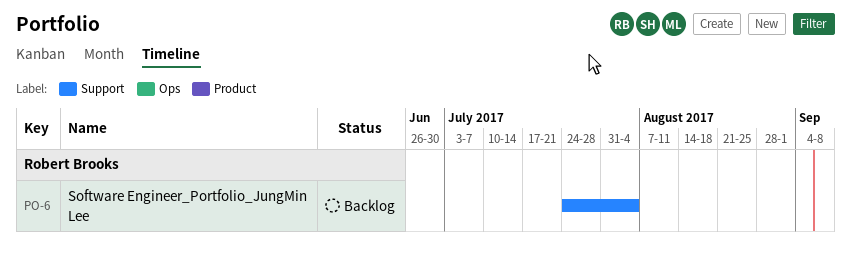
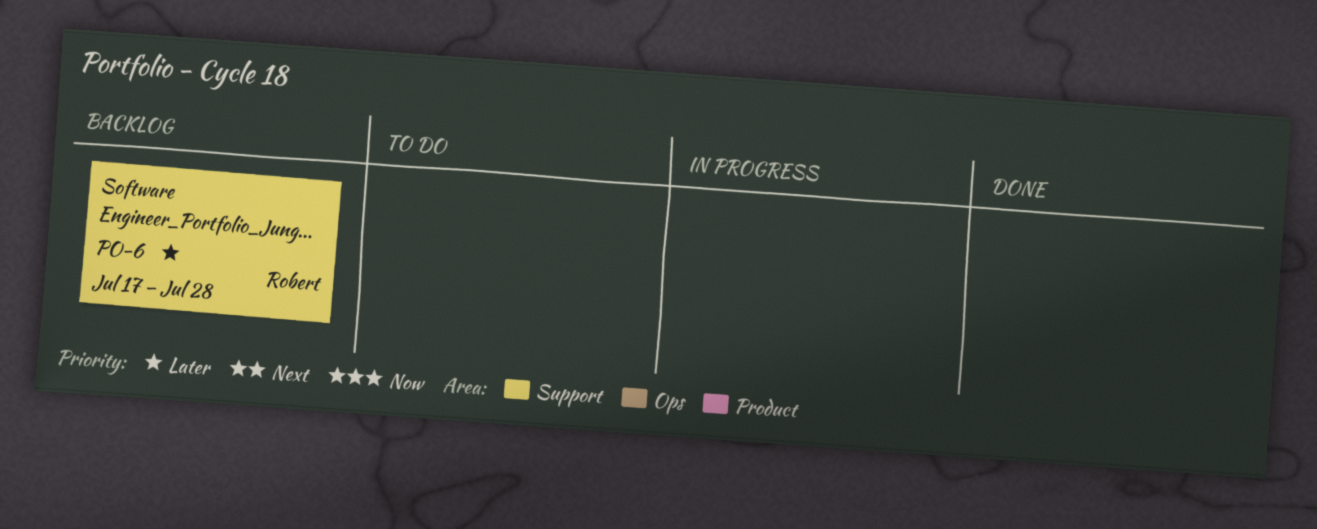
PO-6, start: Jul 24 -> Jul 17
PO-6, due: Aug 4 -> Jul 28

